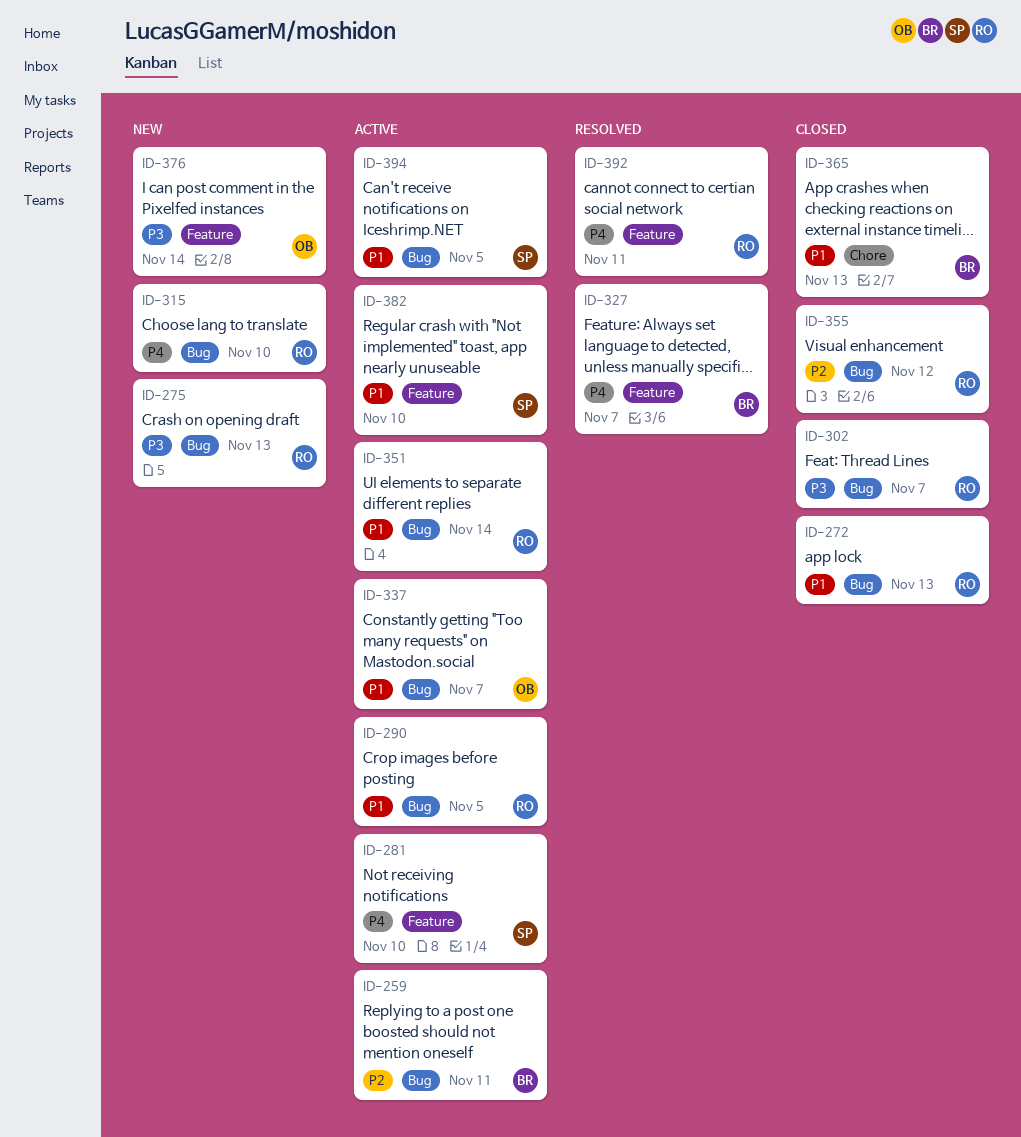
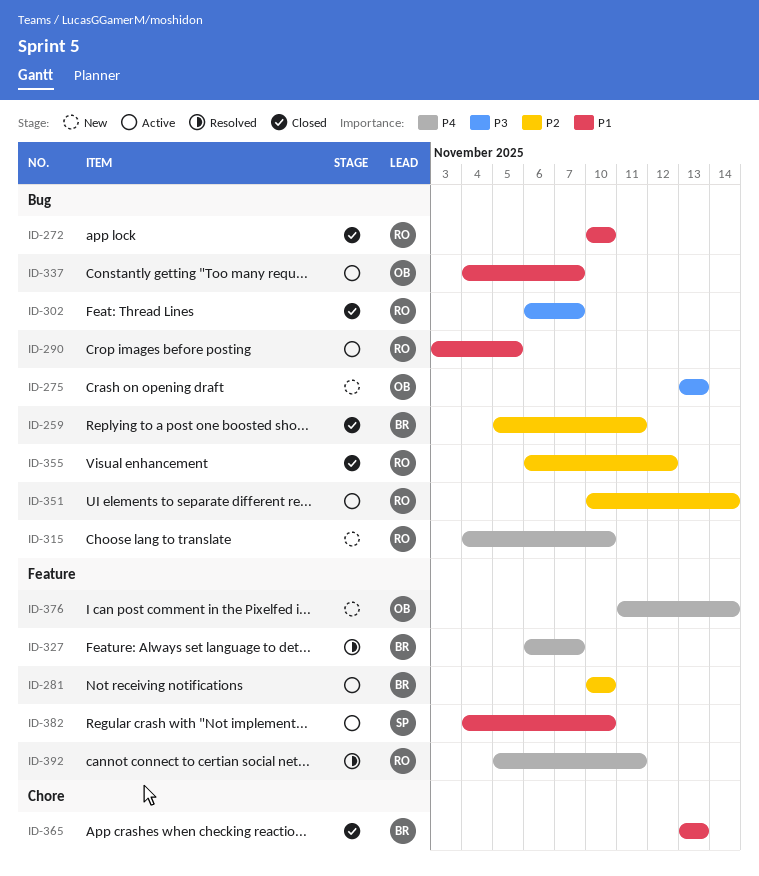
ID-259, status: Active -> Closed
ID-272, due: Nov 13 -> Nov 10
ID-275, owner: RO -> OB
ID-281, owner: SP -> BR
ID-281, priority: P4 -> P2
ID-351, priority: P1 -> P2
ID-376, priority: P3 -> P4
ID-394: present -> none

